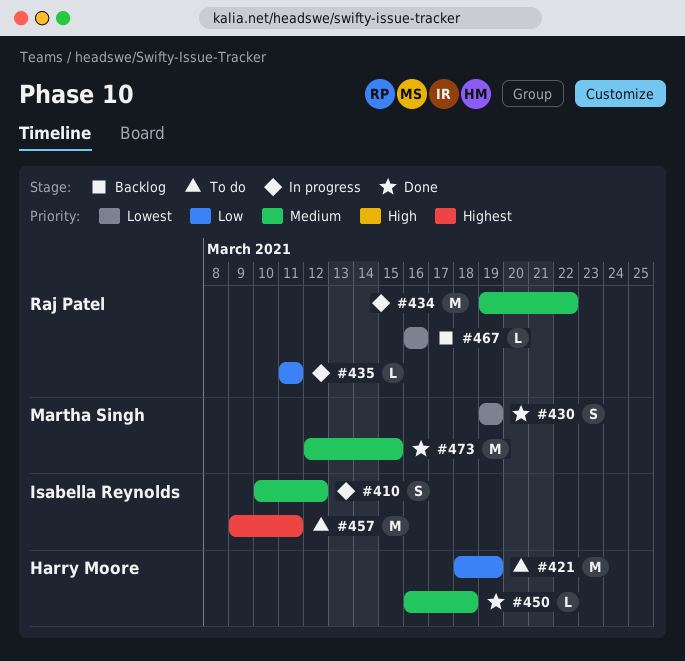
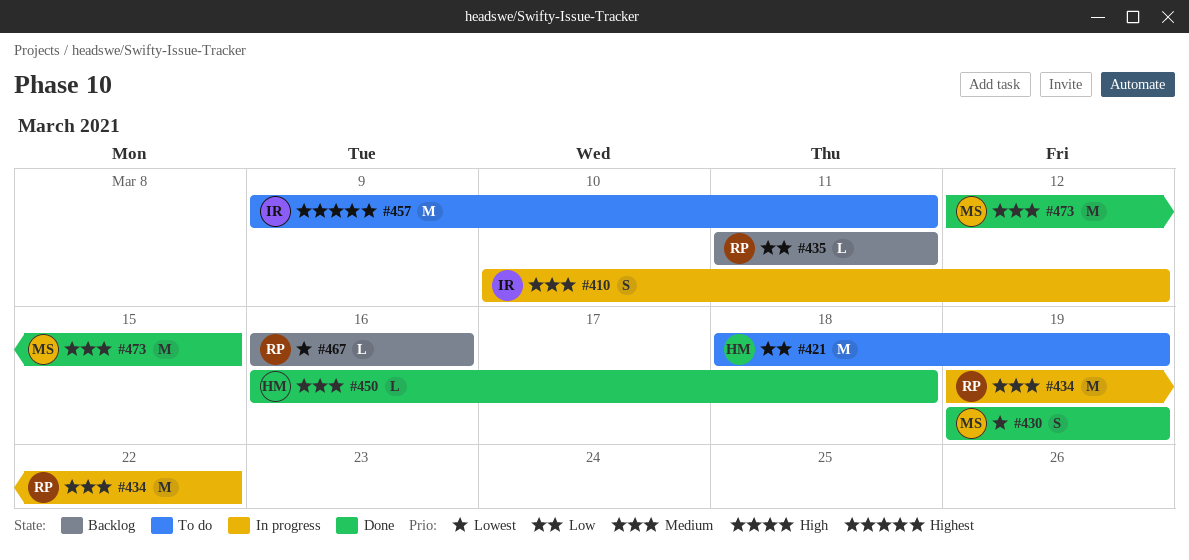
#435, status: In progress -> Backlog

